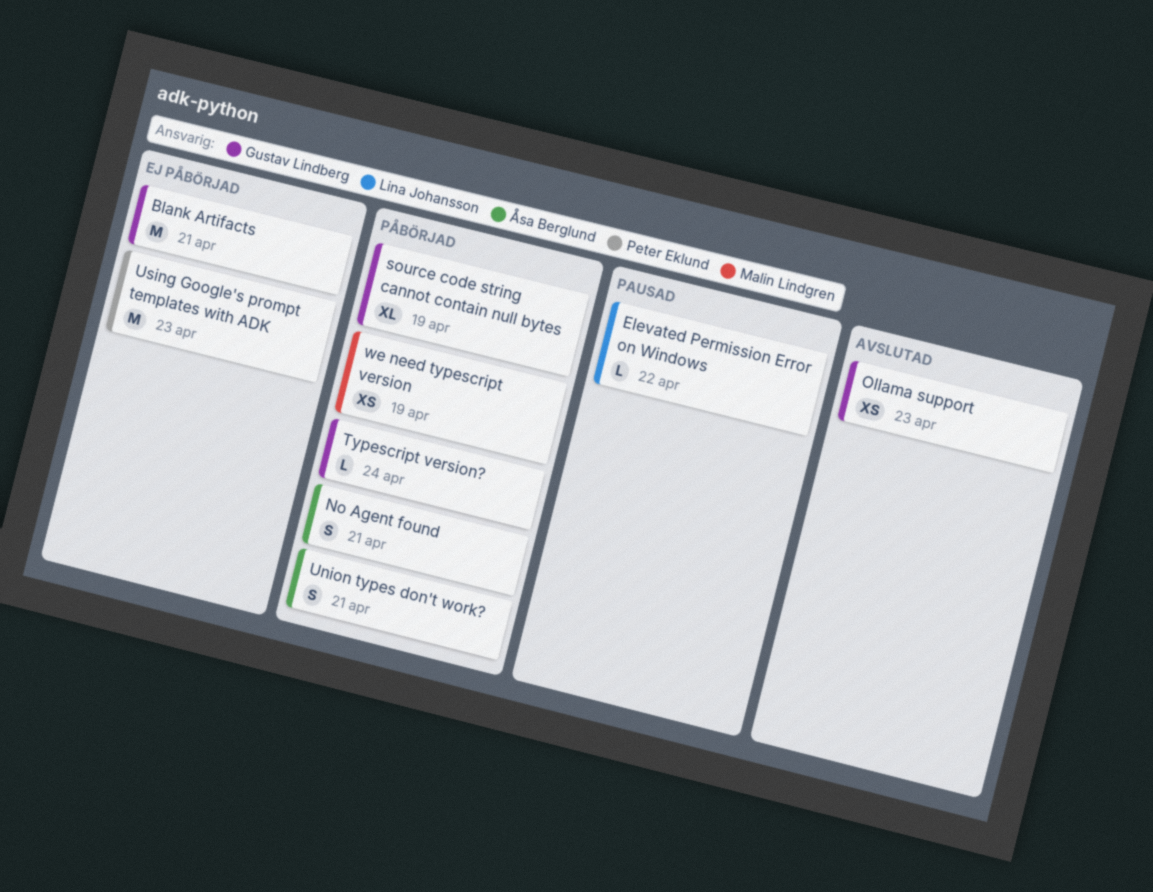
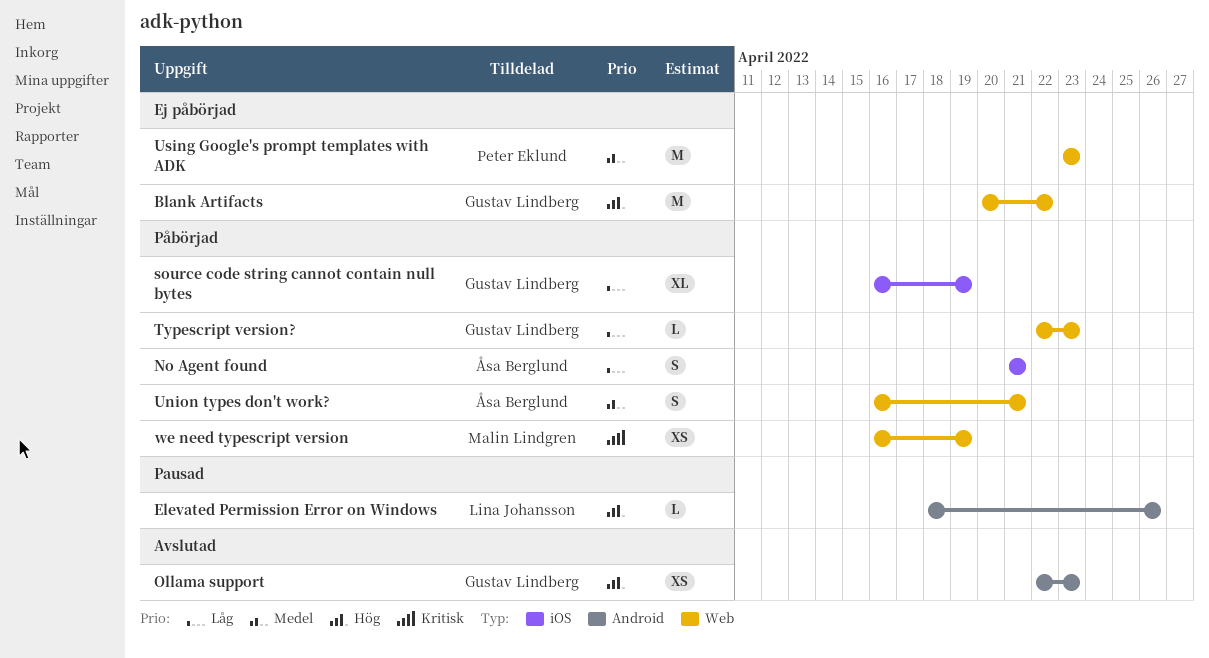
Blank Artifacts, due: Apr 21 -> Apr 22
Elevated Permission Error on Windows, due: Apr 22 -> Apr 26
Typescript version?, due: Apr 24 -> Apr 23

